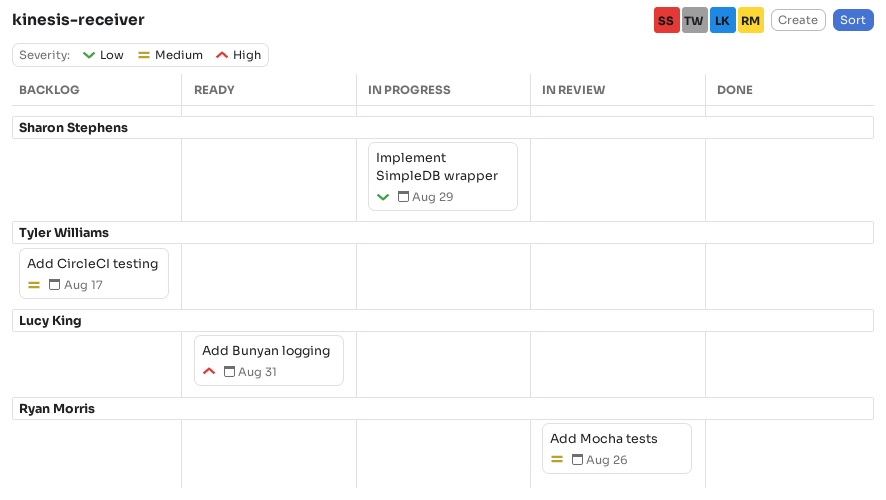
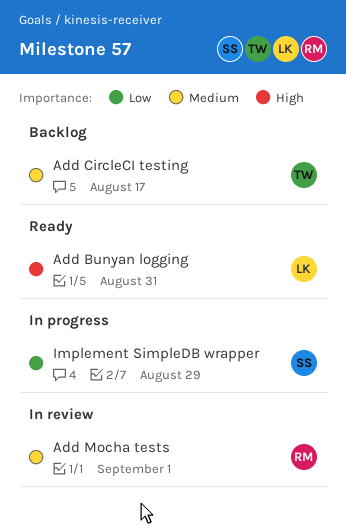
Add Mocha tests, due: Aug 26 -> Sep 1

